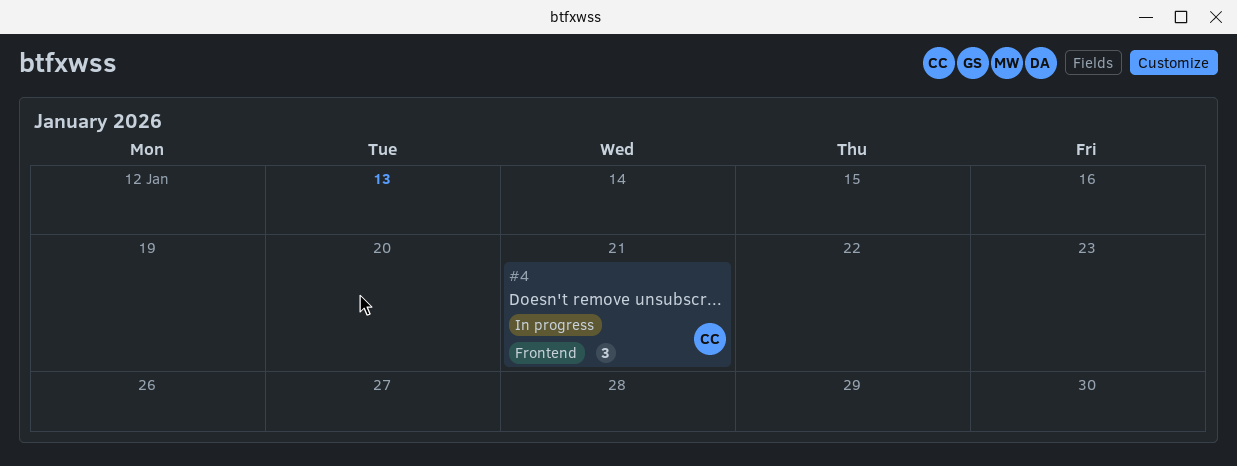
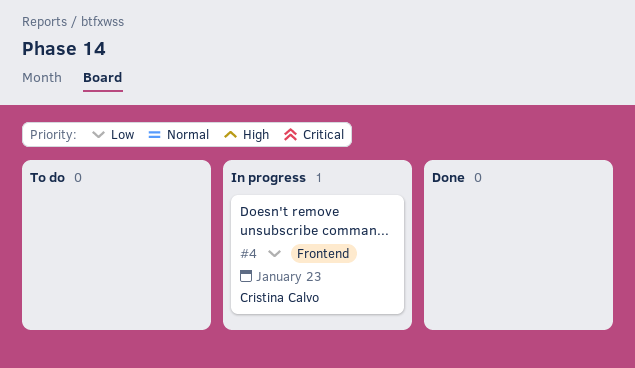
#4, due: Jan 21 -> Jan 23

